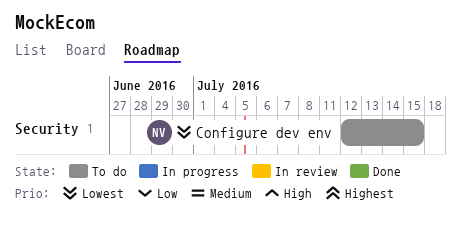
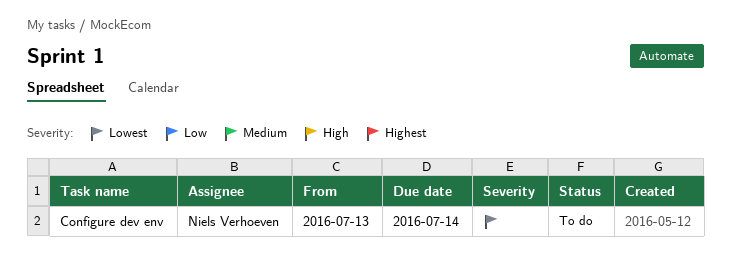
Configure dev env, start: Jul 12 -> Jul 13
Configure dev env, due: Jul 15 -> Jul 14

